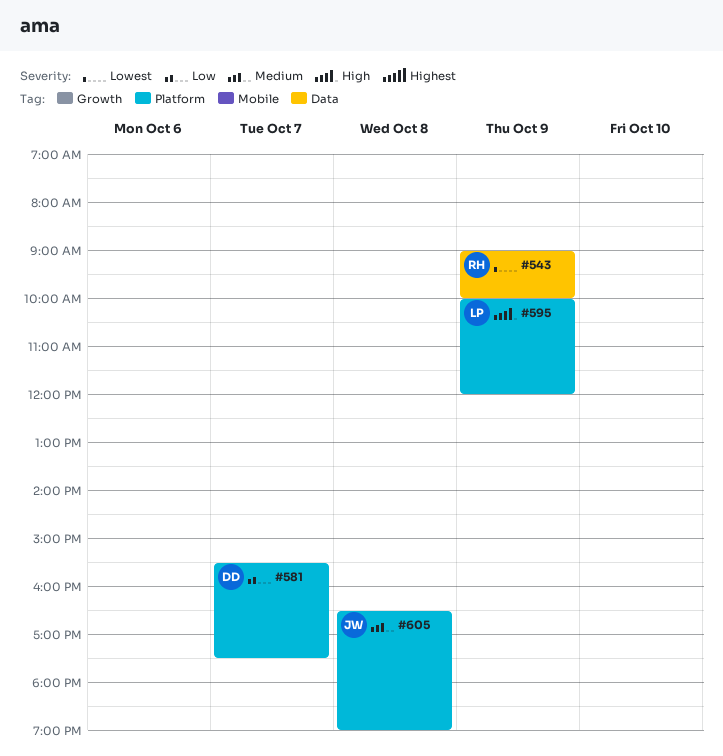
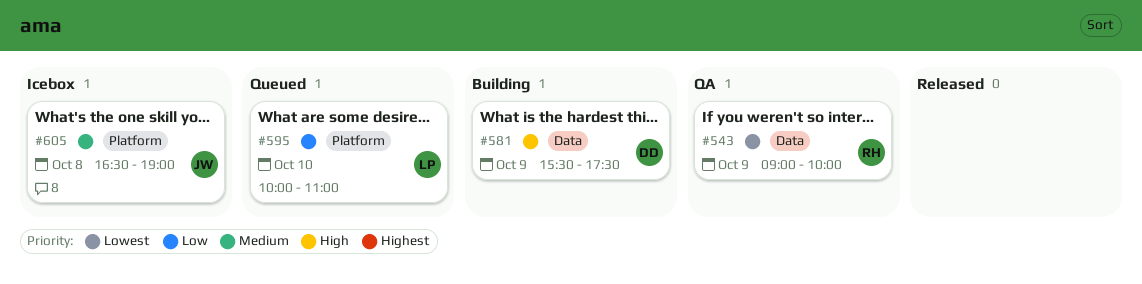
#581, priority: Low -> High
#581, label: Platform -> Data
#581, day: Oct 7 -> Oct 9
#595, priority: High -> Low
#595, day: Oct 9 -> Oct 10
#595, ends: 12:00 -> 11:00

